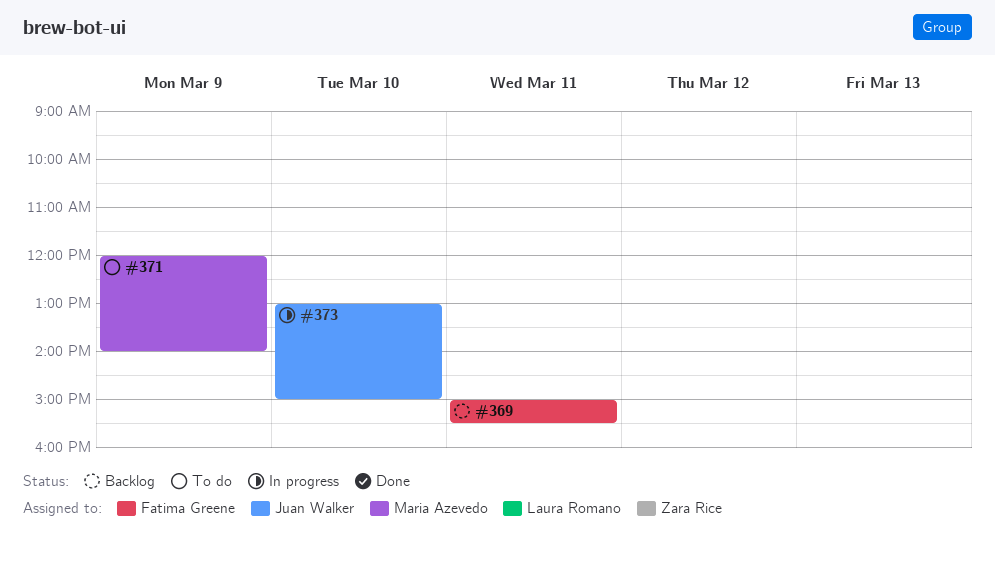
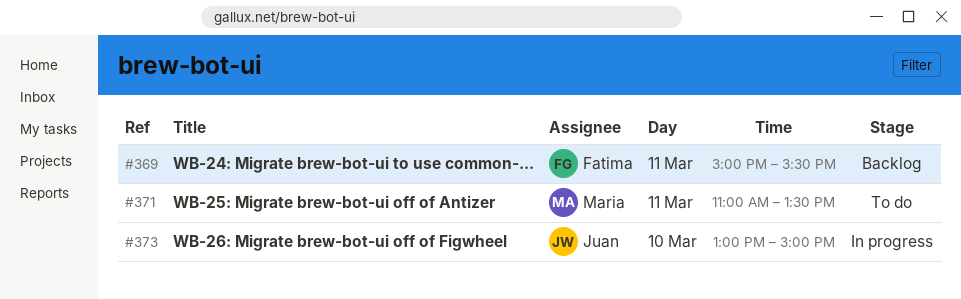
#371, day: Mar 9 -> Mar 11
#371, begins: 12:00 -> 11:00
#371, ends: 14:00 -> 13:30

